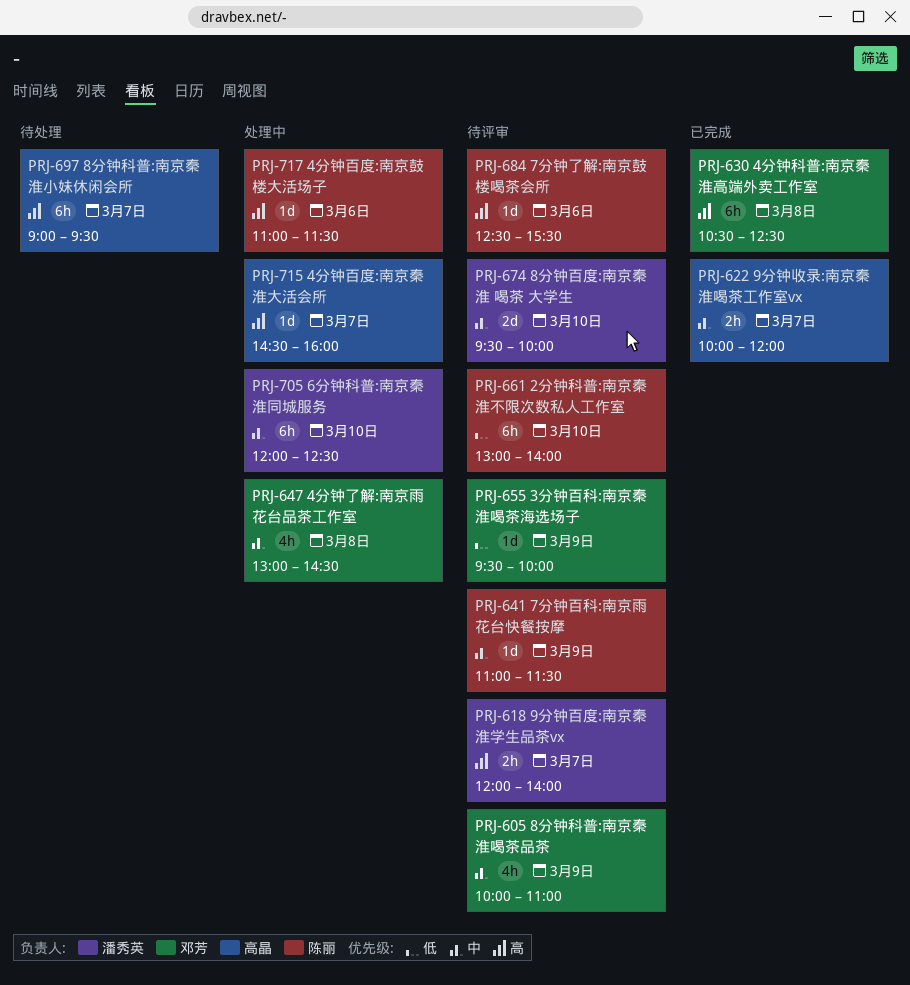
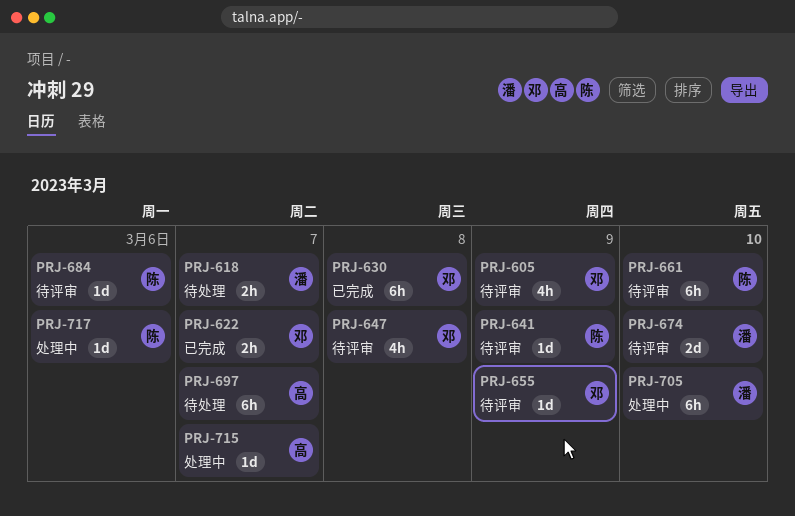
PRJ-618, status: 待评审 -> 待处理
PRJ-622, owner: 高晶 -> 邓芳
PRJ-647, status: 处理中 -> 待评审

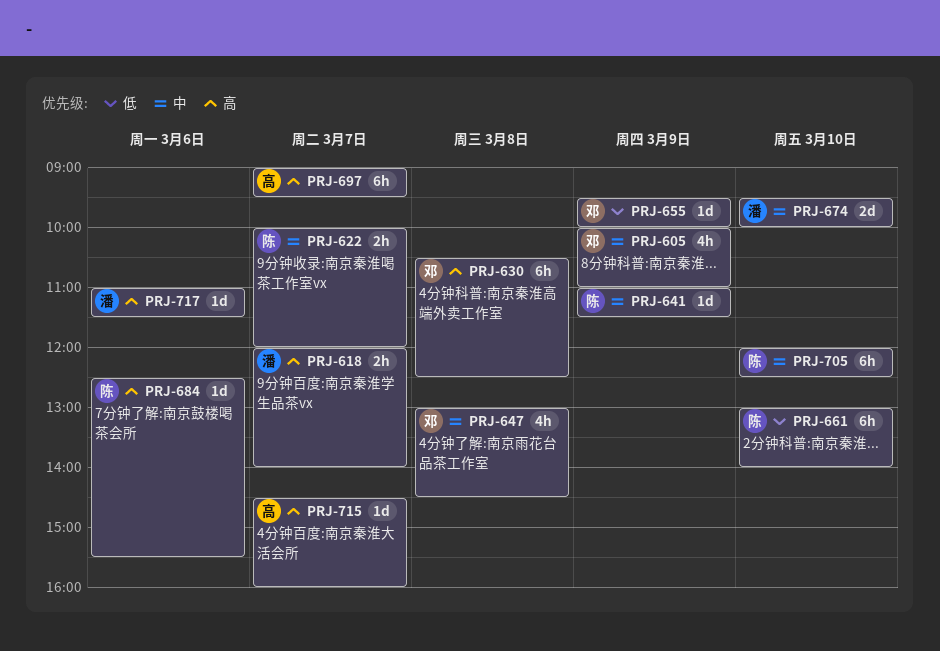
PRJ-622, owner: 邓 -> 陈
PRJ-705, owner: 潘 -> 陈
PRJ-717, owner: 陈 -> 潘

